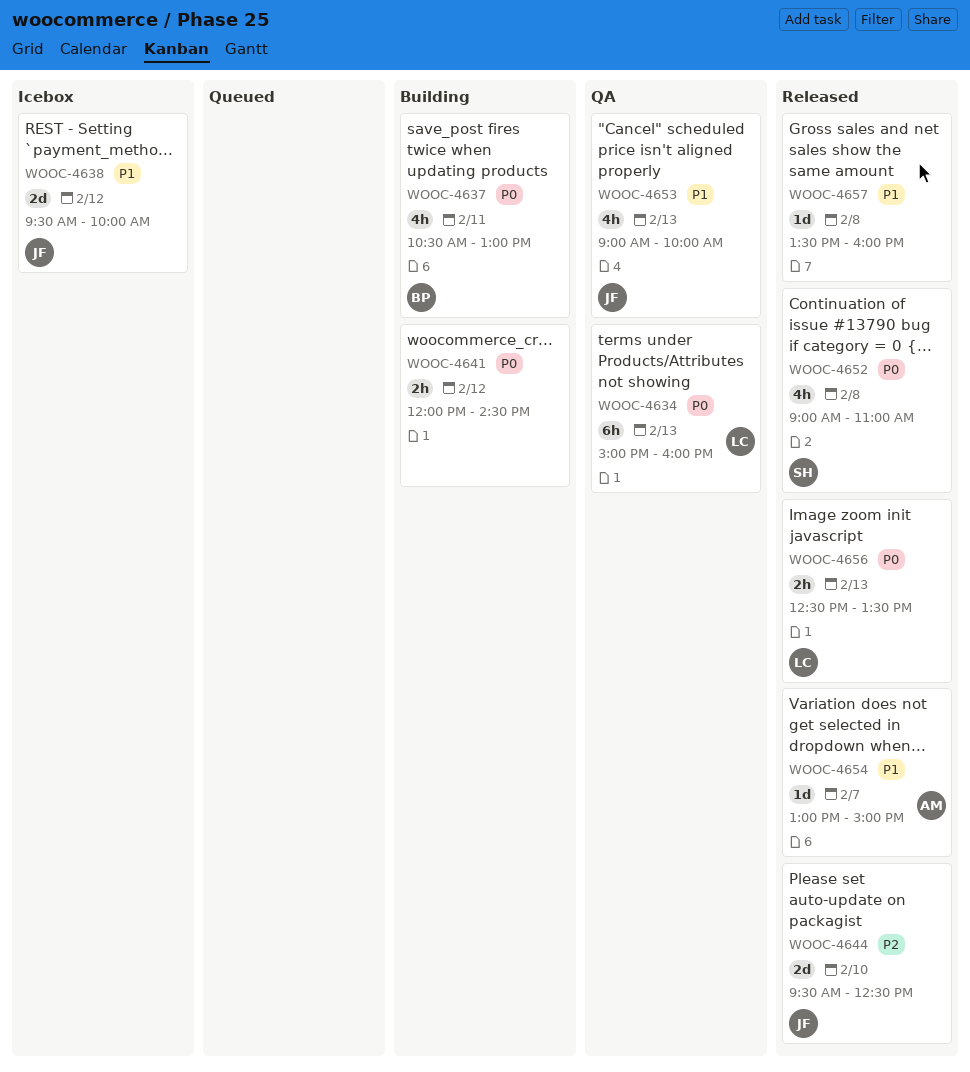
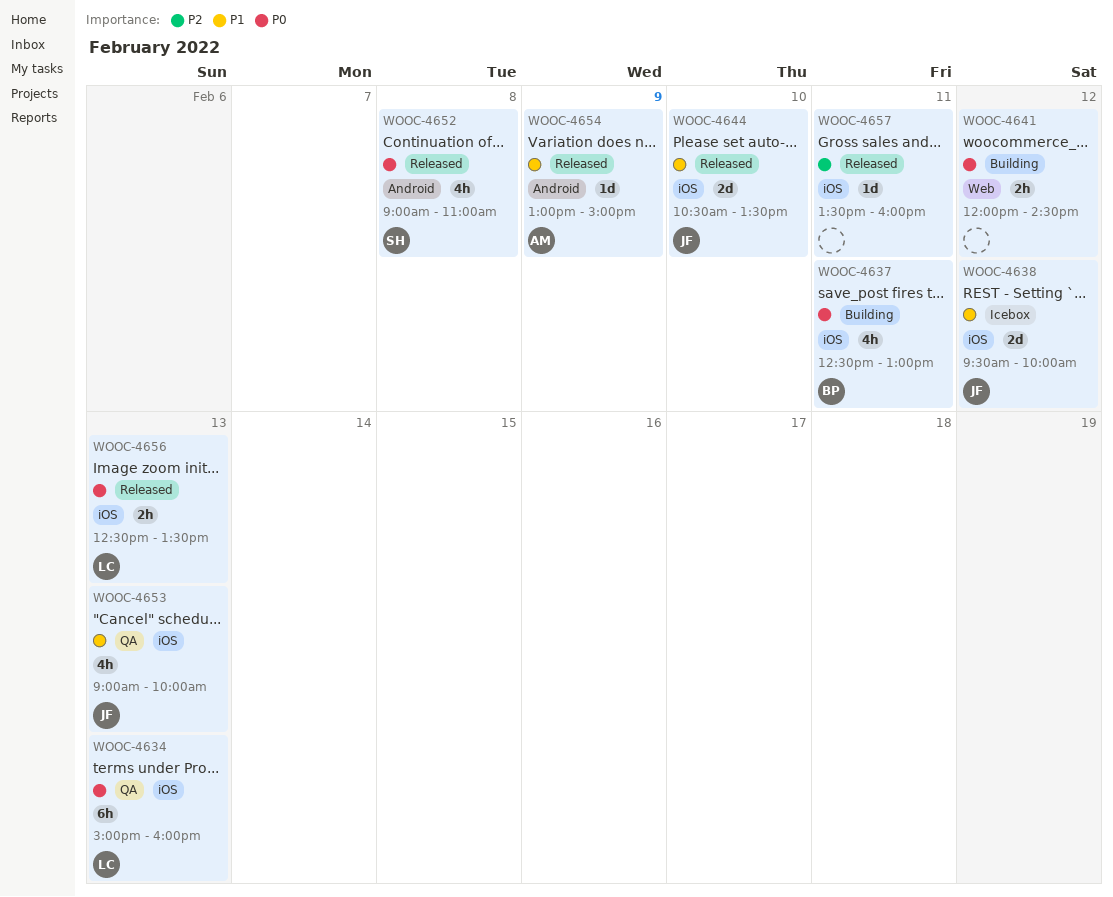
WOOC-4637, begins: 10:30 -> 12:30
WOOC-4644, priority: P2 -> P1
WOOC-4644, begins: 09:30 -> 10:30
WOOC-4644, ends: 12:30 -> 13:30
WOOC-4654, day: Feb 7 -> Feb 9
WOOC-4657, priority: P1 -> P2
WOOC-4657, day: Feb 8 -> Feb 11

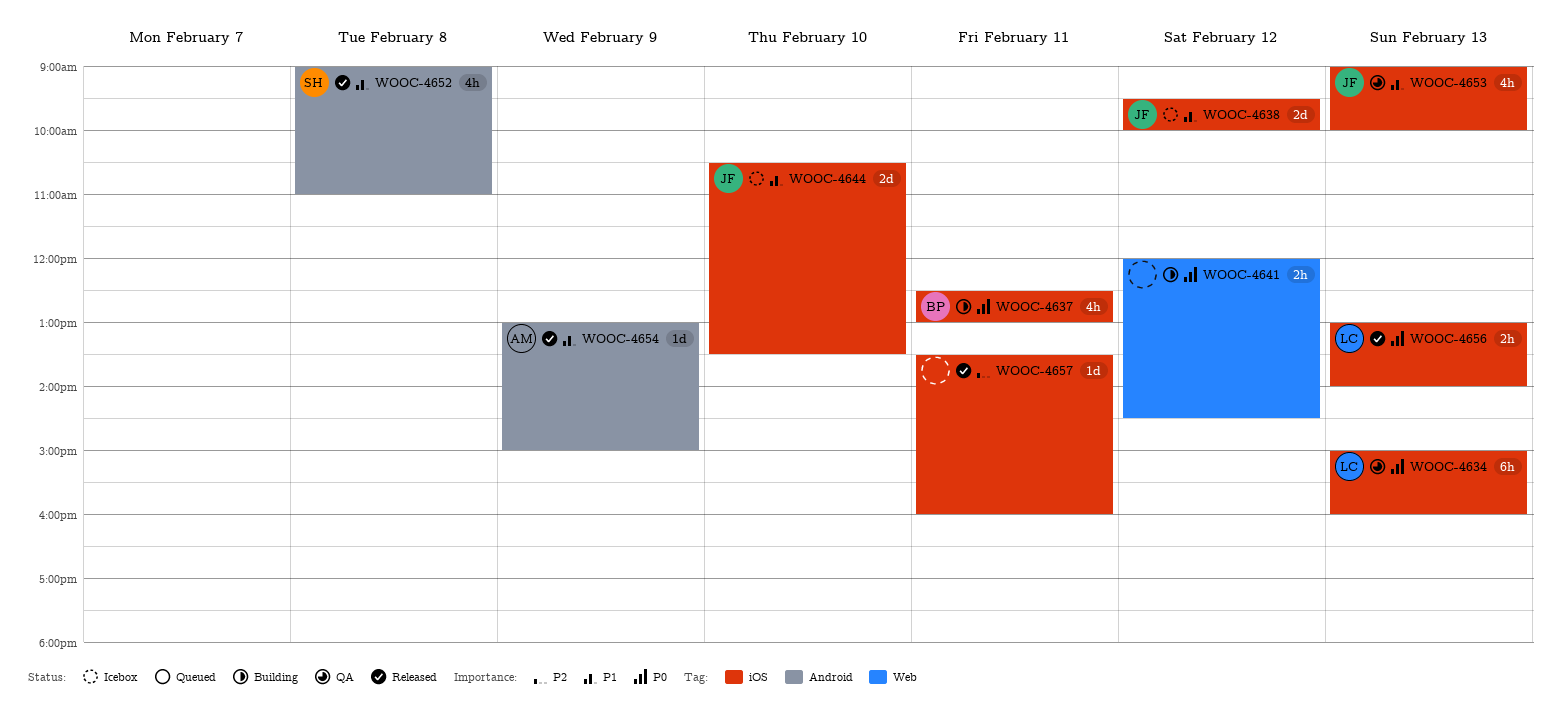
WOOC-4644, status: Released -> Icebox
WOOC-4652, priority: P0 -> P1
WOOC-4656, begins: 12:30 -> 13:00
WOOC-4656, ends: 13:30 -> 14:00

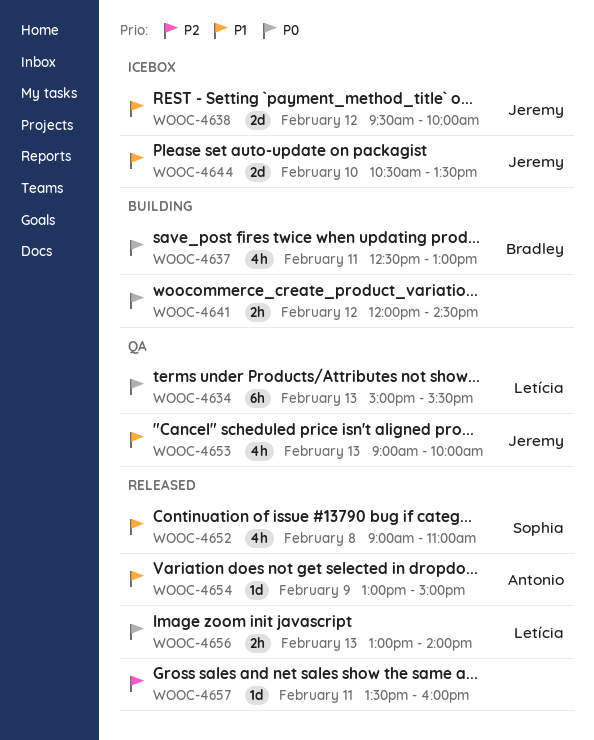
WOOC-4634, ends: 16:00 -> 15:30

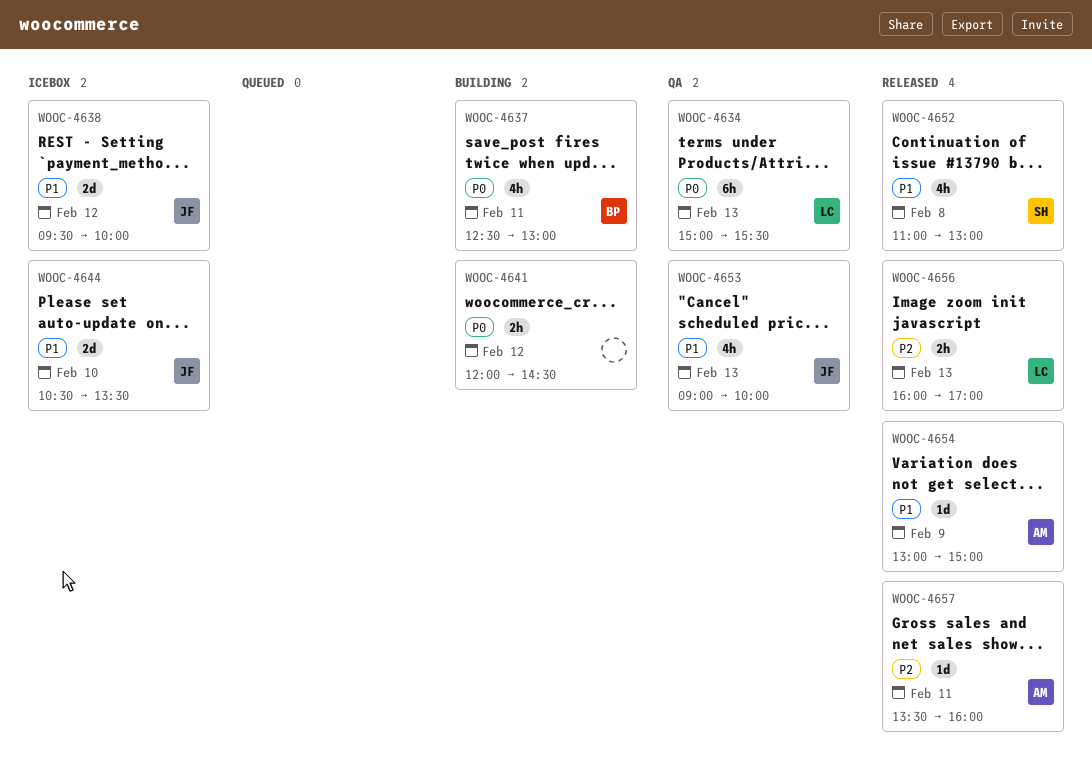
WOOC-4652, begins: 09:00 -> 11:00
WOOC-4652, ends: 11:00 -> 13:00
WOOC-4656, priority: P0 -> P2
WOOC-4656, begins: 13:00 -> 16:00
WOOC-4656, ends: 14:00 -> 17:00
WOOC-4657, owner: none -> Antonio

